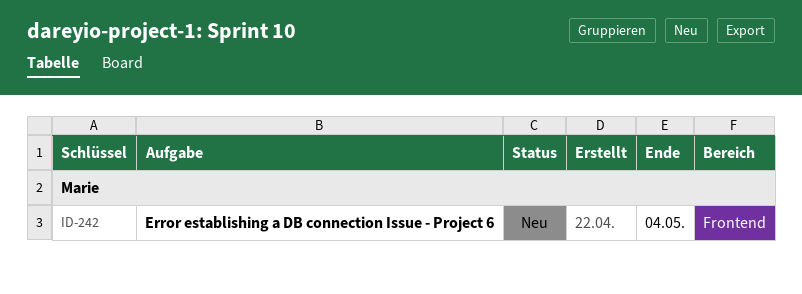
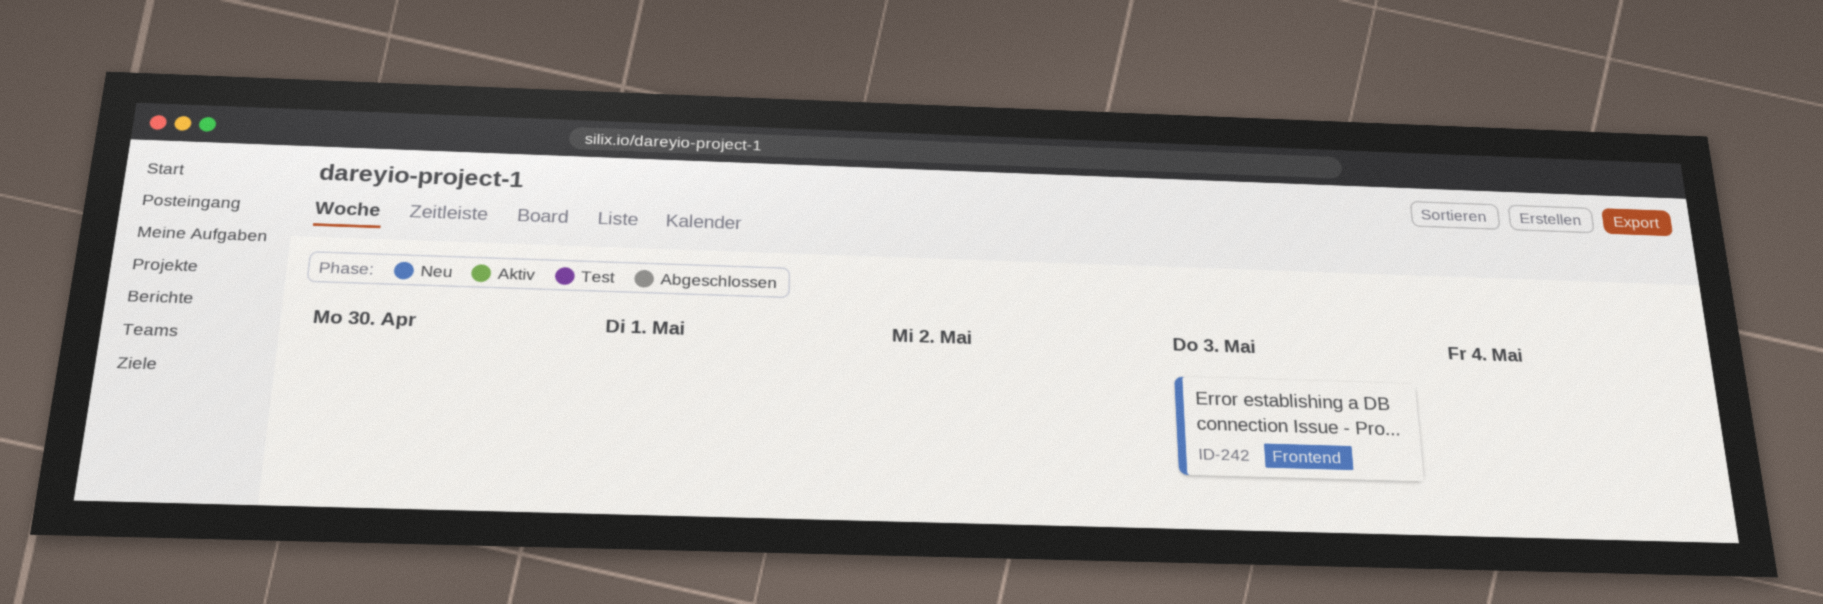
ID-242, due: May 4 -> May 3

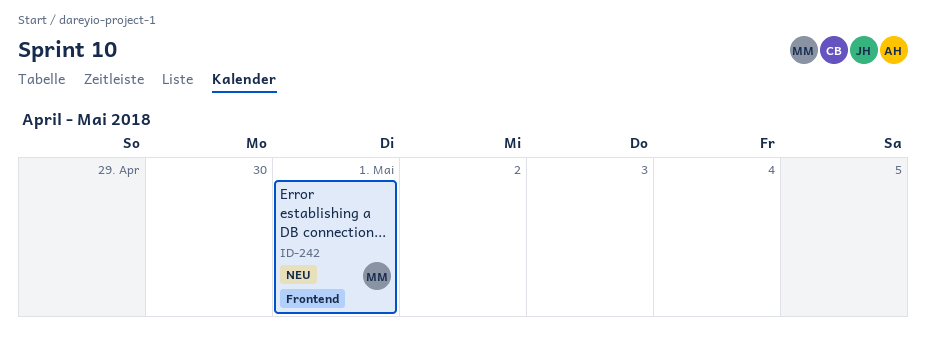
ID-242, due: May 3 -> May 1

